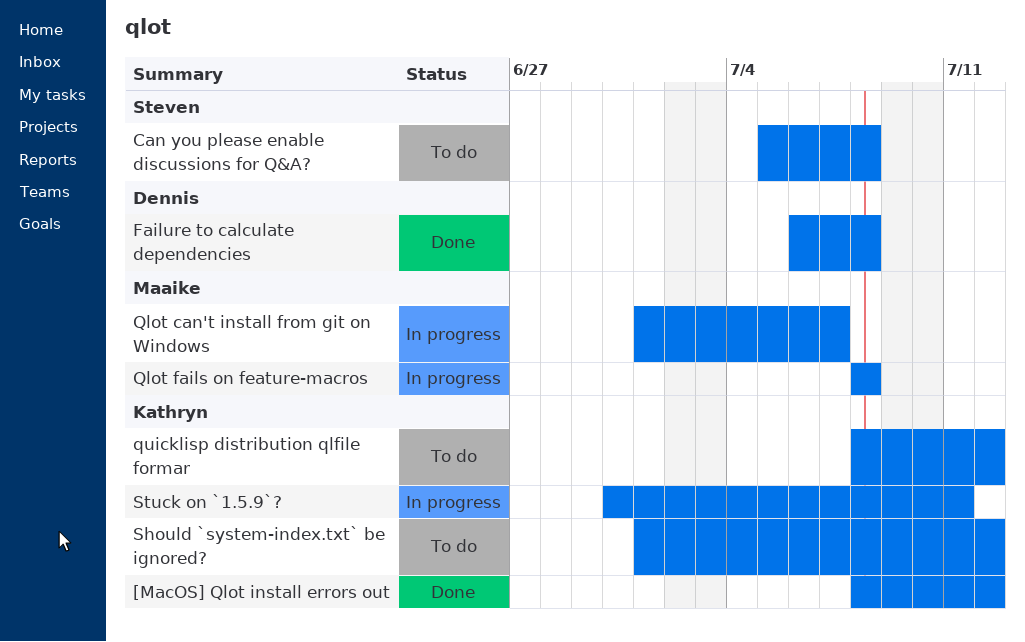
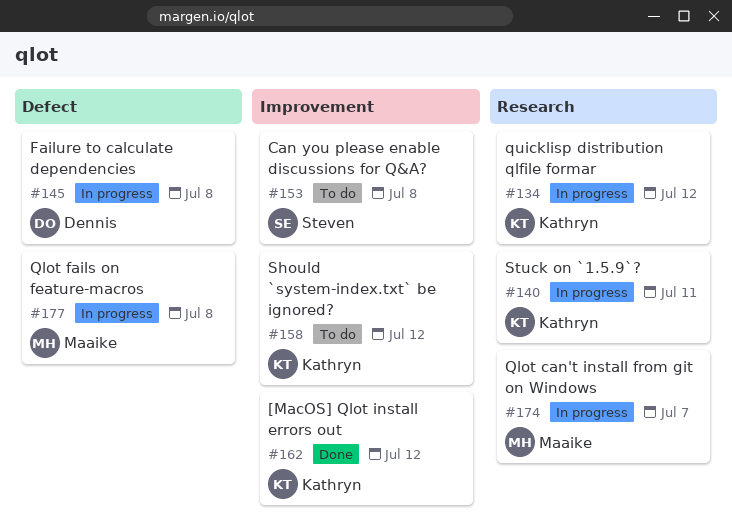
Failure to calculate dependencies, status: Done -> In progress
quicklisp distribution qlfile formar, status: To do -> In progress

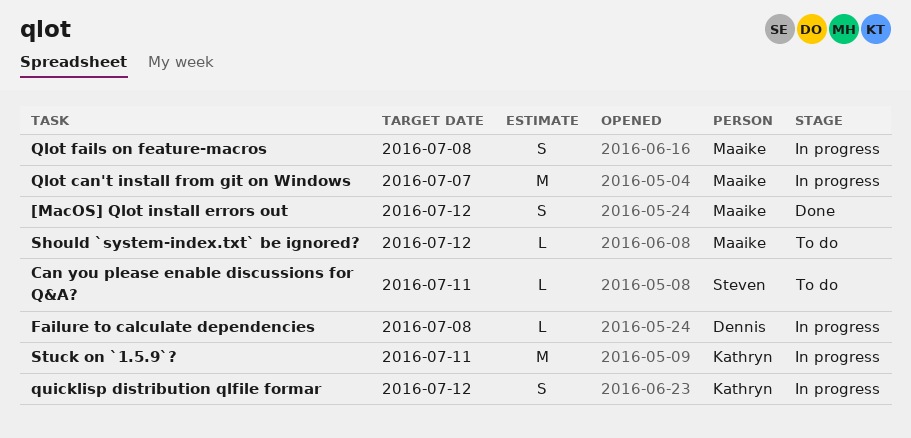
[MacOS] Qlot install errors out, owner: Kathryn -> Maaike
Can you please enable discussions for Q&A?, due: Jul 8 -> Jul 11
Should `system-index.txt` be ignored?, owner: Kathryn -> Maaike

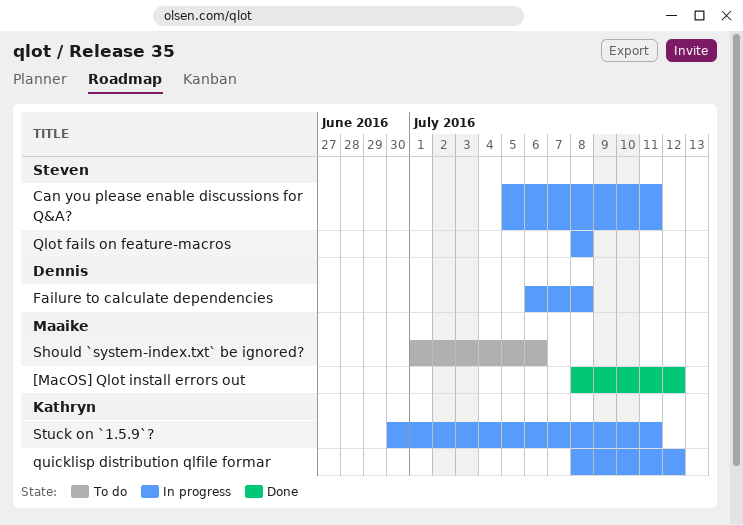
Can you please enable discussions for Q&A?, status: To do -> In progress
Qlot can't install from git on Windows: present -> none
Qlot fails on feature-macros, owner: Maaike -> Steven
Should `system-index.txt` be ignored?, due: Jul 12 -> Jul 6

